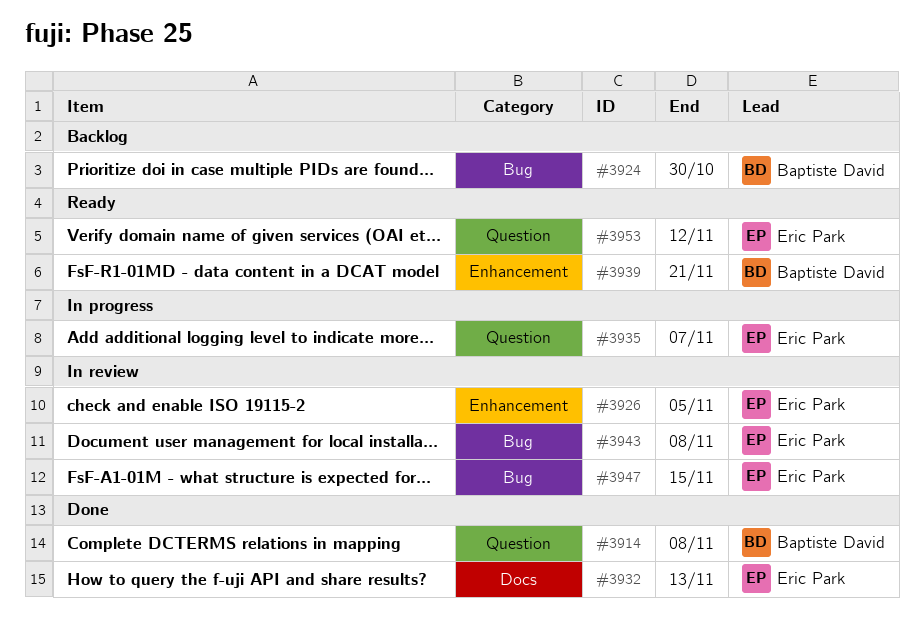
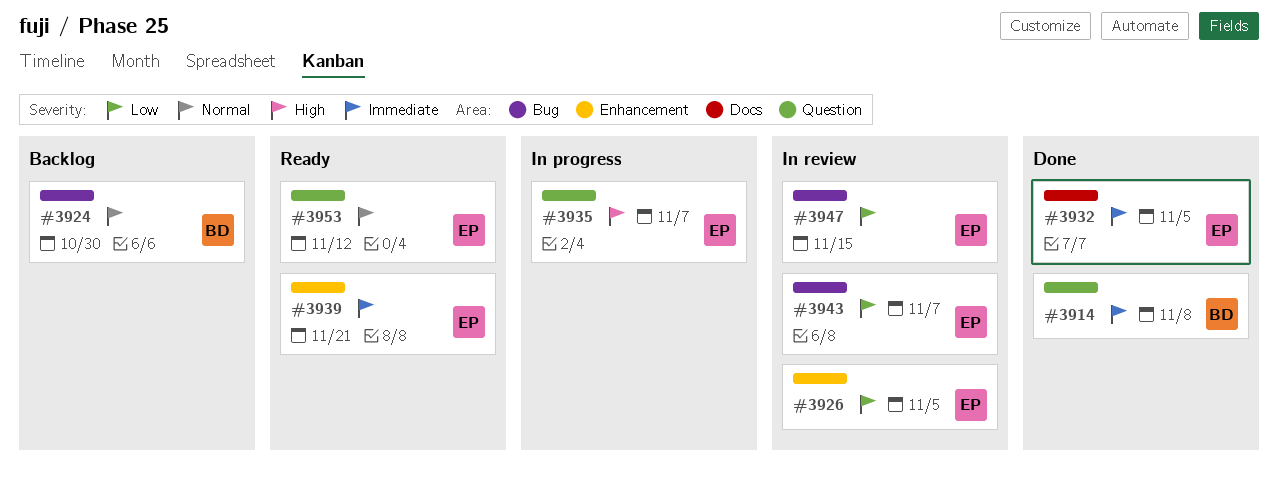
#3932, due: Nov 13 -> Nov 5
#3939, owner: Baptiste David -> Eric Park
#3943, due: Nov 8 -> Nov 7

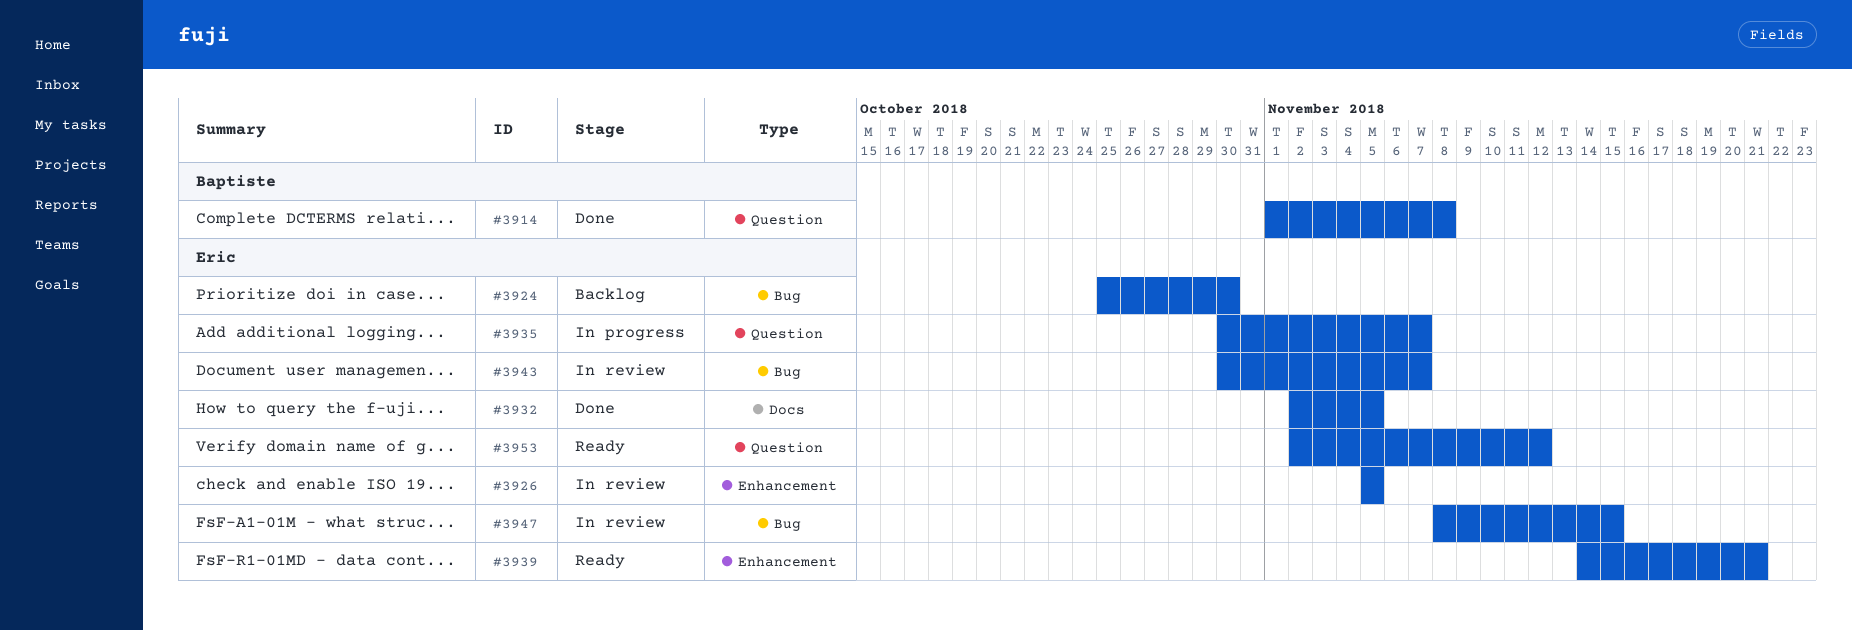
#3924, owner: Baptiste -> Eric

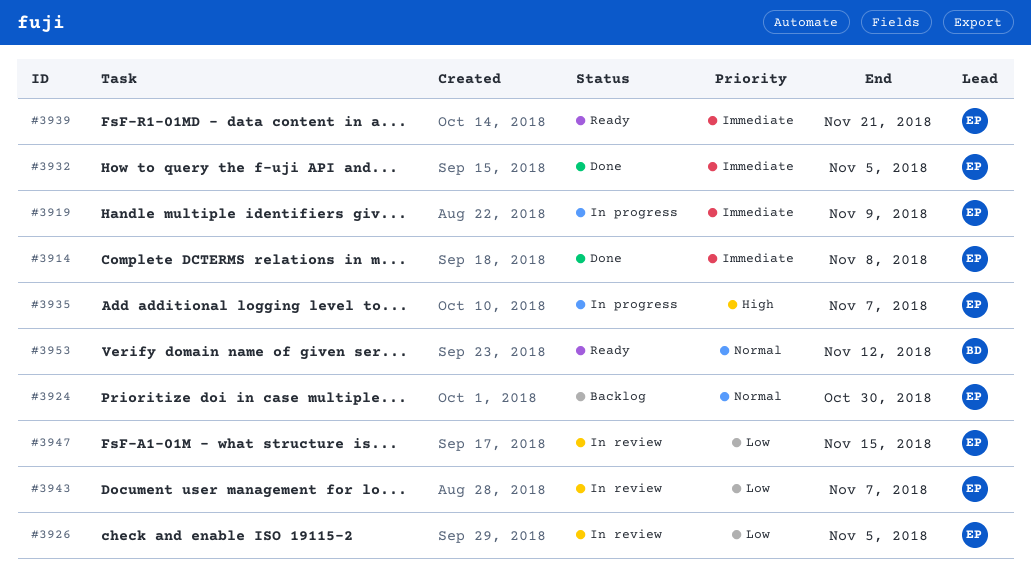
#3914, owner: Baptiste -> Eric
#3919: none -> present
#3953, owner: Eric -> Baptiste

